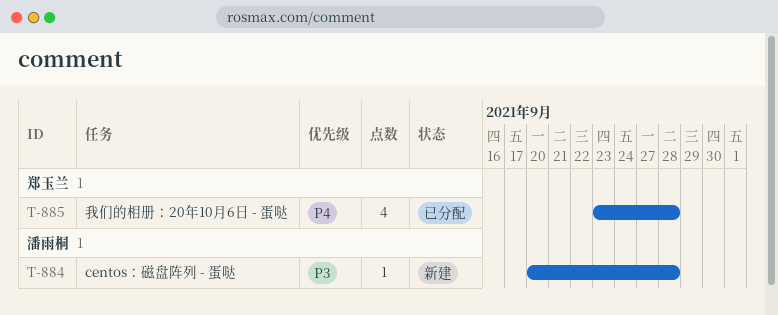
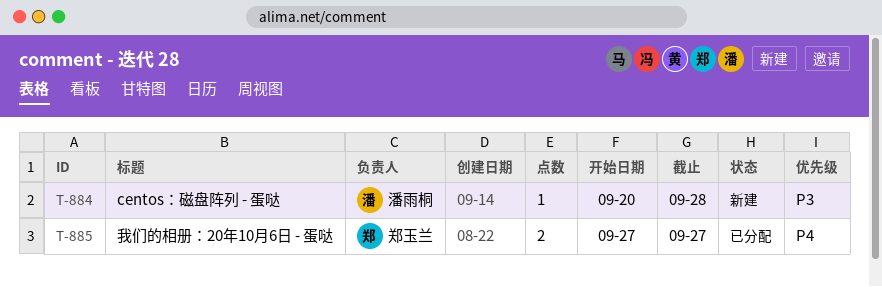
T-885, estimate: 4 -> 2
T-885, start: Sep 23 -> Sep 27
T-885, due: Sep 28 -> Sep 27

